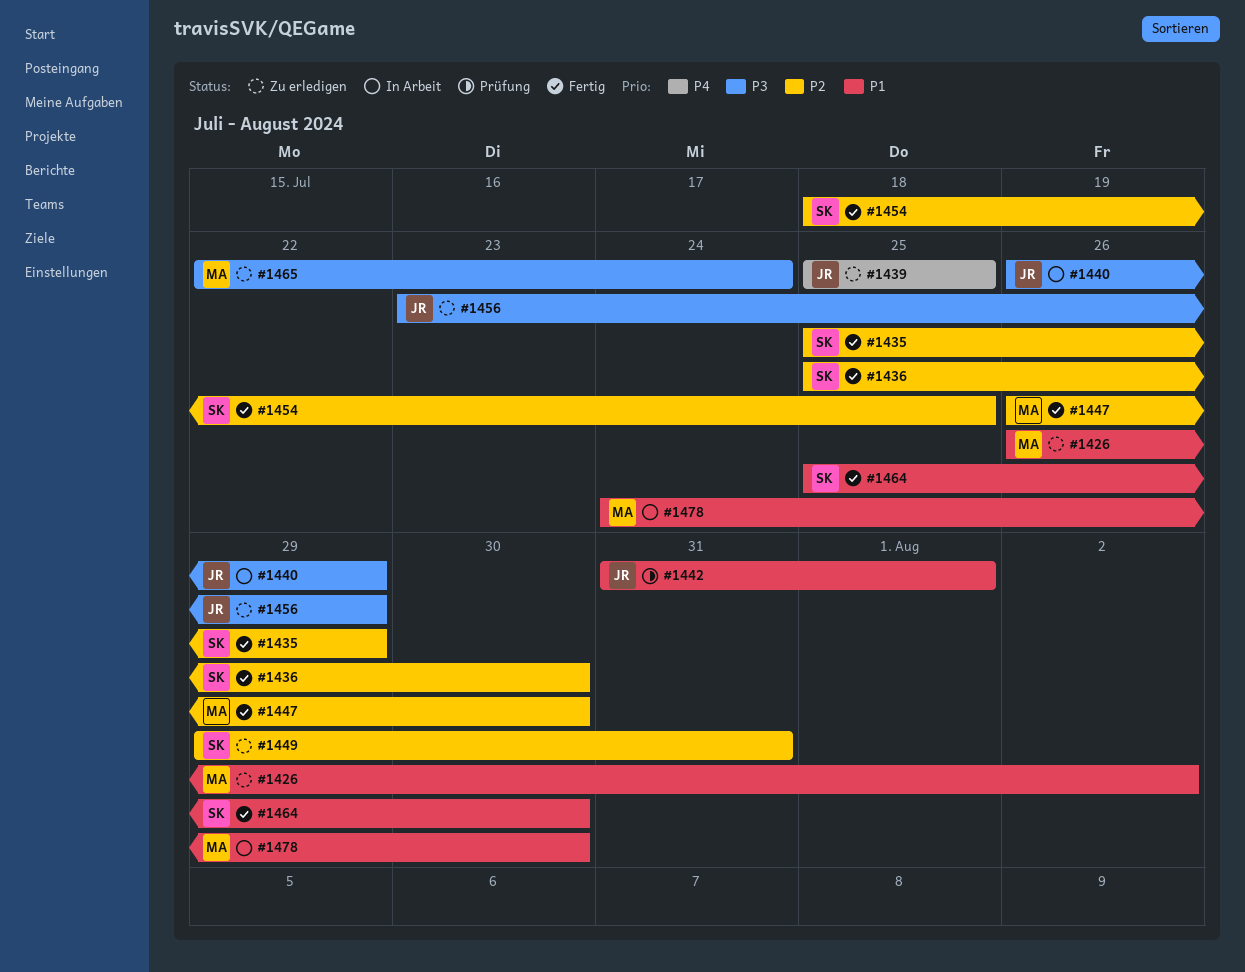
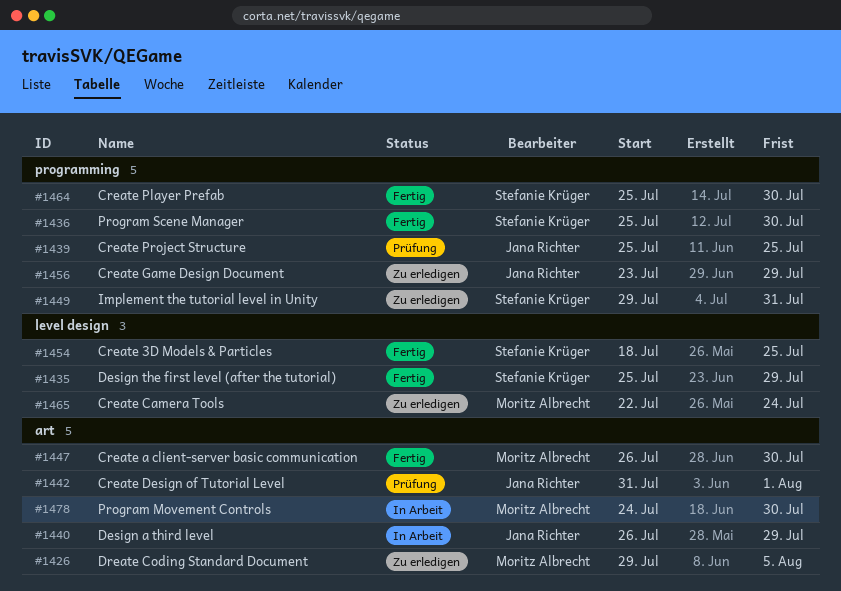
#1426, start: Jul 26 -> Jul 29
#1426, due: Aug 2 -> Aug 5
#1439, status: Zu erledigen -> Prüfung

